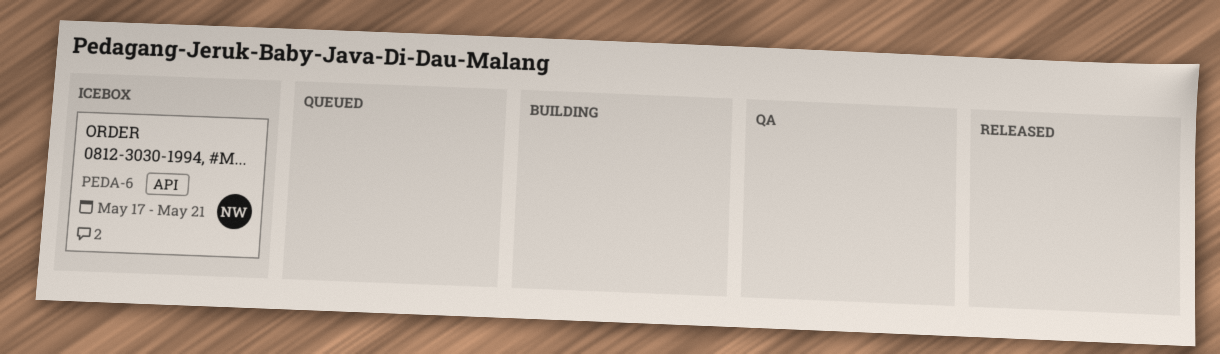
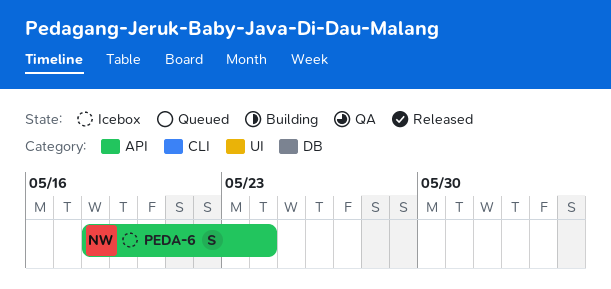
PEDA-6, start: May 17 -> May 18
PEDA-6, due: May 21 -> May 24

